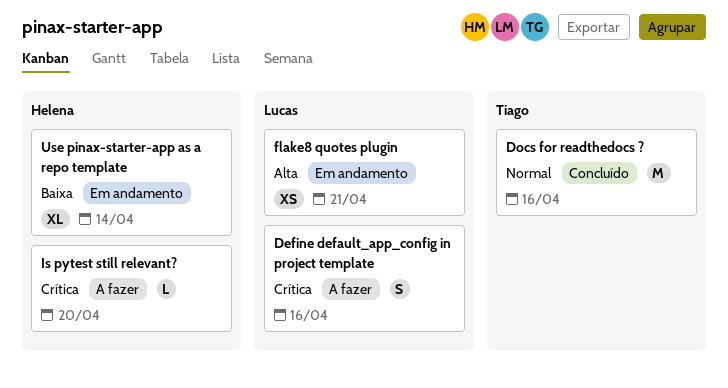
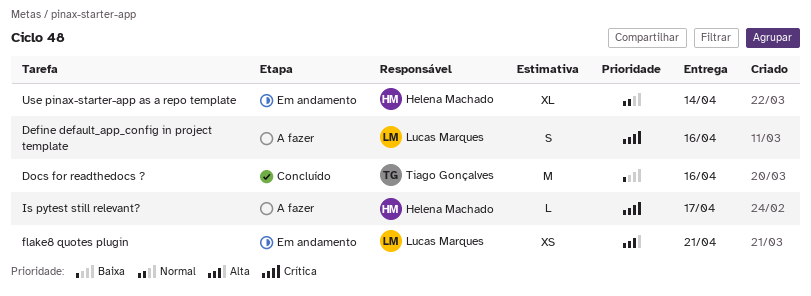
Docs for readthedocs ?, priority: Normal -> Baixa
Is pytest still relevant?, due: Apr 20 -> Apr 17
Use pinax-starter-app as a repo template, priority: Baixa -> Normal

